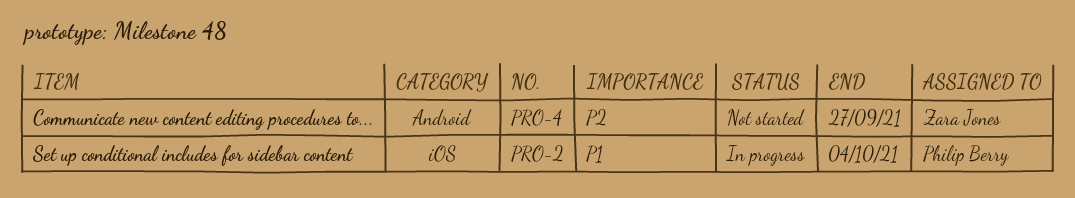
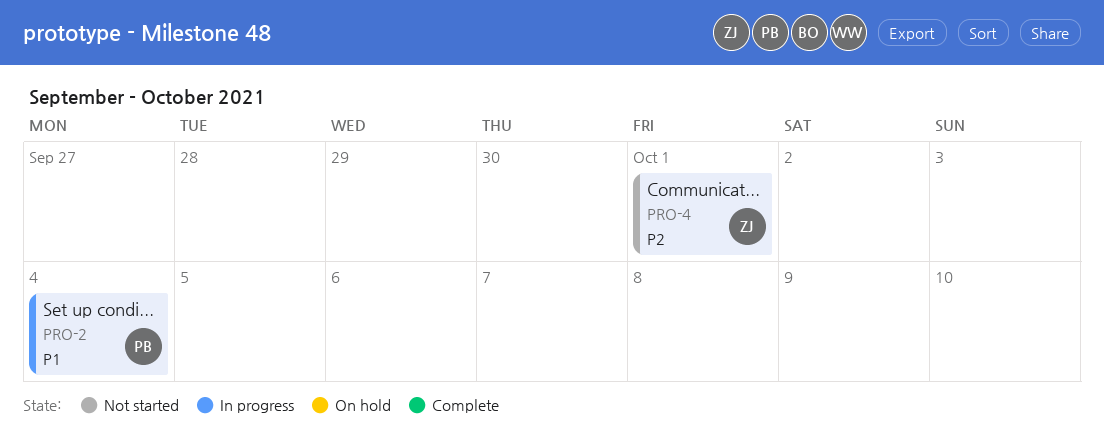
PRO-4, due: Sep 27 -> Oct 1

